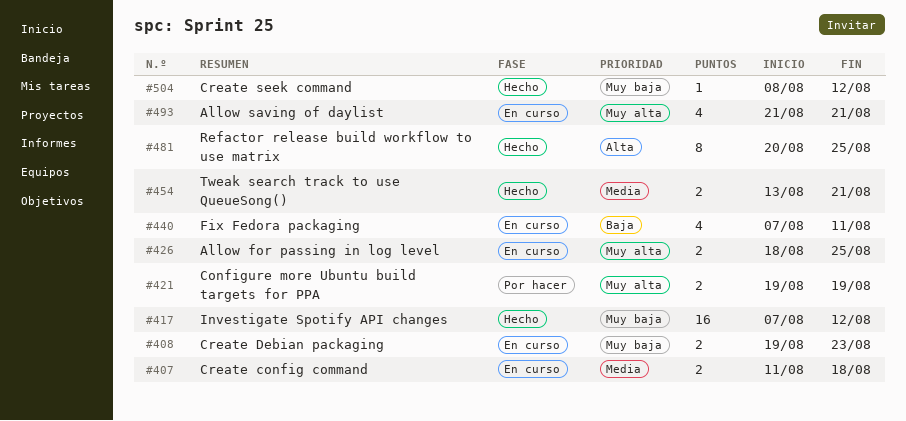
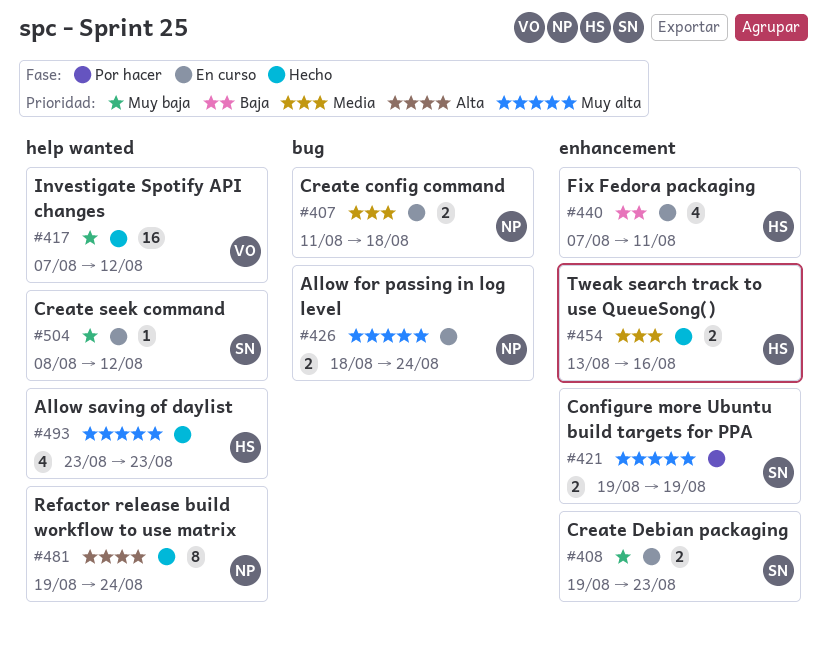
#426, due: Aug 25 -> Aug 24
#454, due: Aug 21 -> Aug 16
#481, start: Aug 20 -> Aug 19
#481, due: Aug 25 -> Aug 24
#493, status: En curso -> Hecho
#493, start: Aug 21 -> Aug 23
#493, due: Aug 21 -> Aug 23
#504, status: Hecho -> En curso

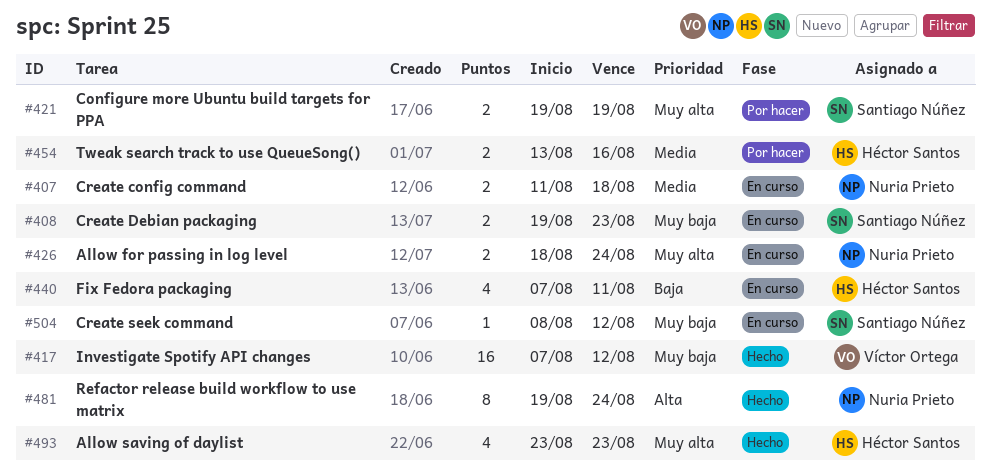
#454, status: Hecho -> Por hacer

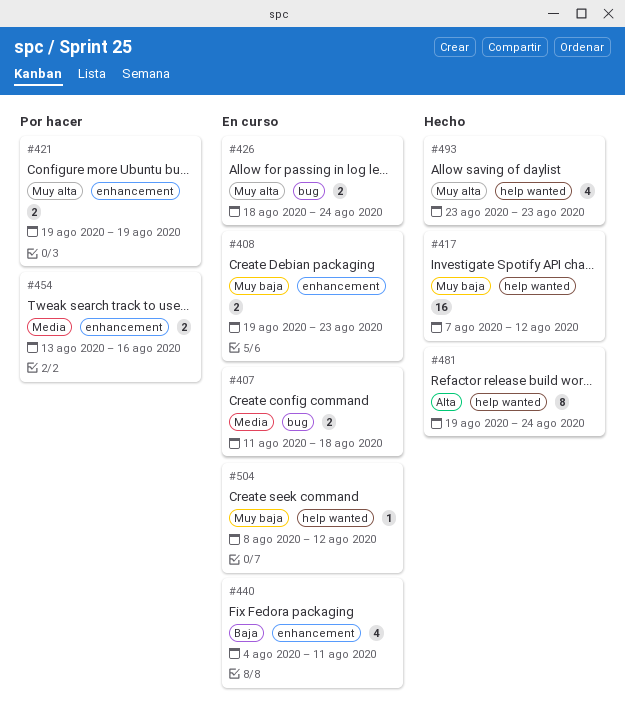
#440, start: Aug 7 -> Aug 4

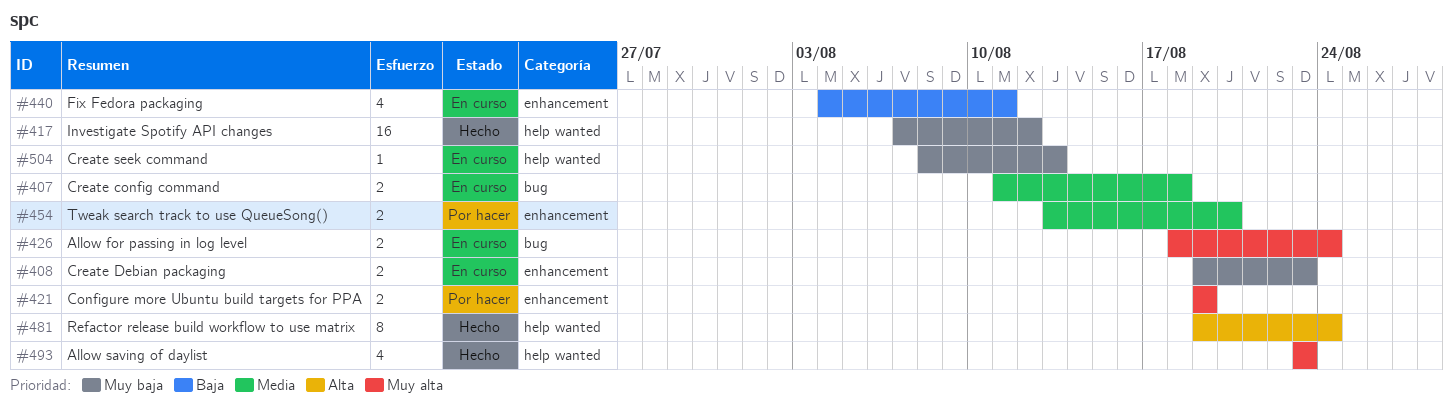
#454, due: Aug 16 -> Aug 20
#504, due: Aug 12 -> Aug 13

